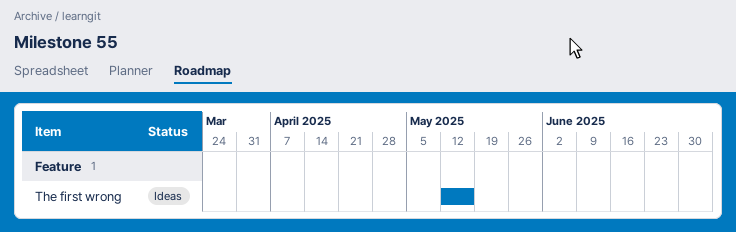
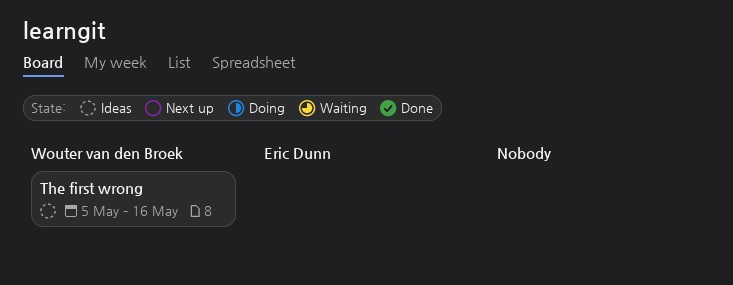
The first wrong, start: May 12 -> May 5

